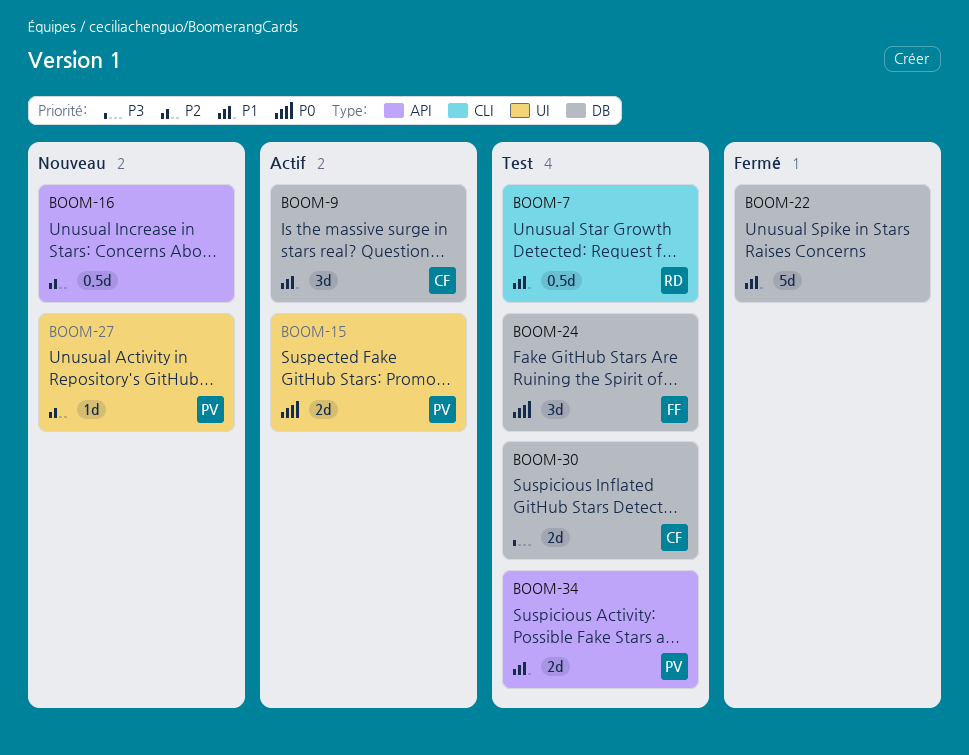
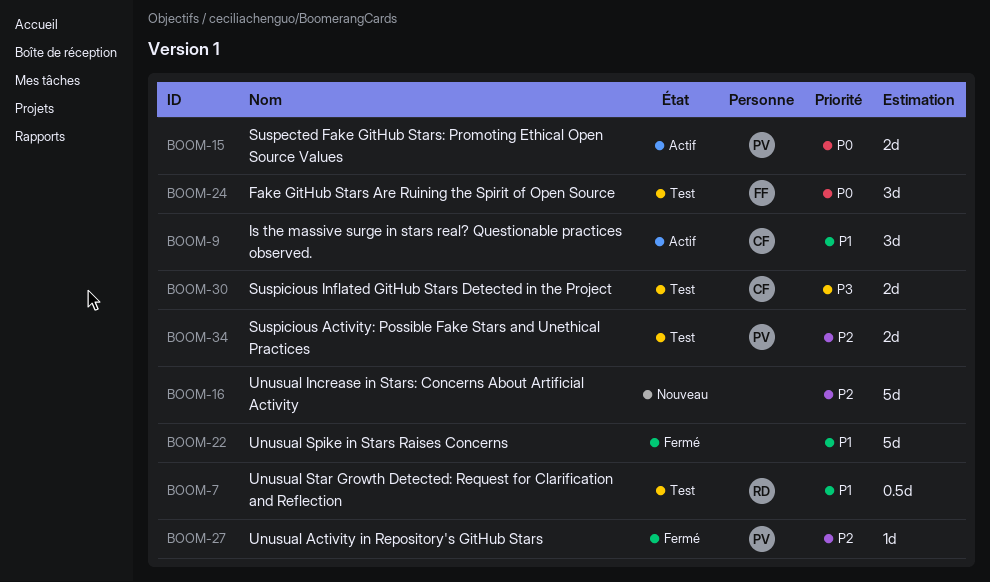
BOOM-16, estimate: 0.5d -> 5d
BOOM-27, status: Nouveau -> Fermé
BOOM-34, priority: P1 -> P2

